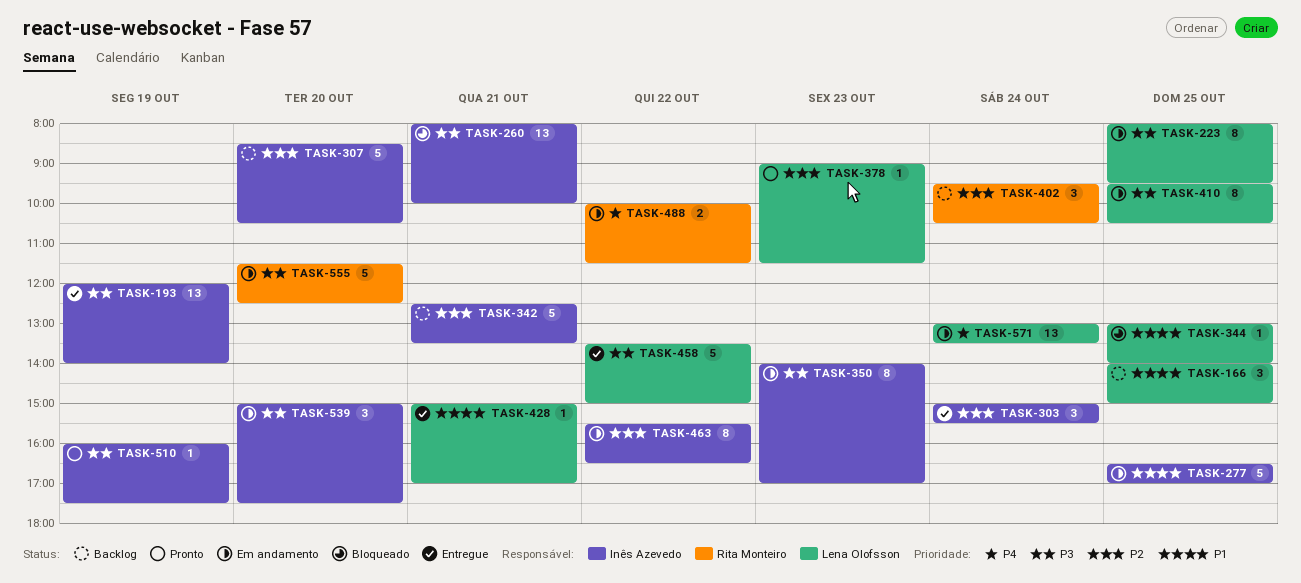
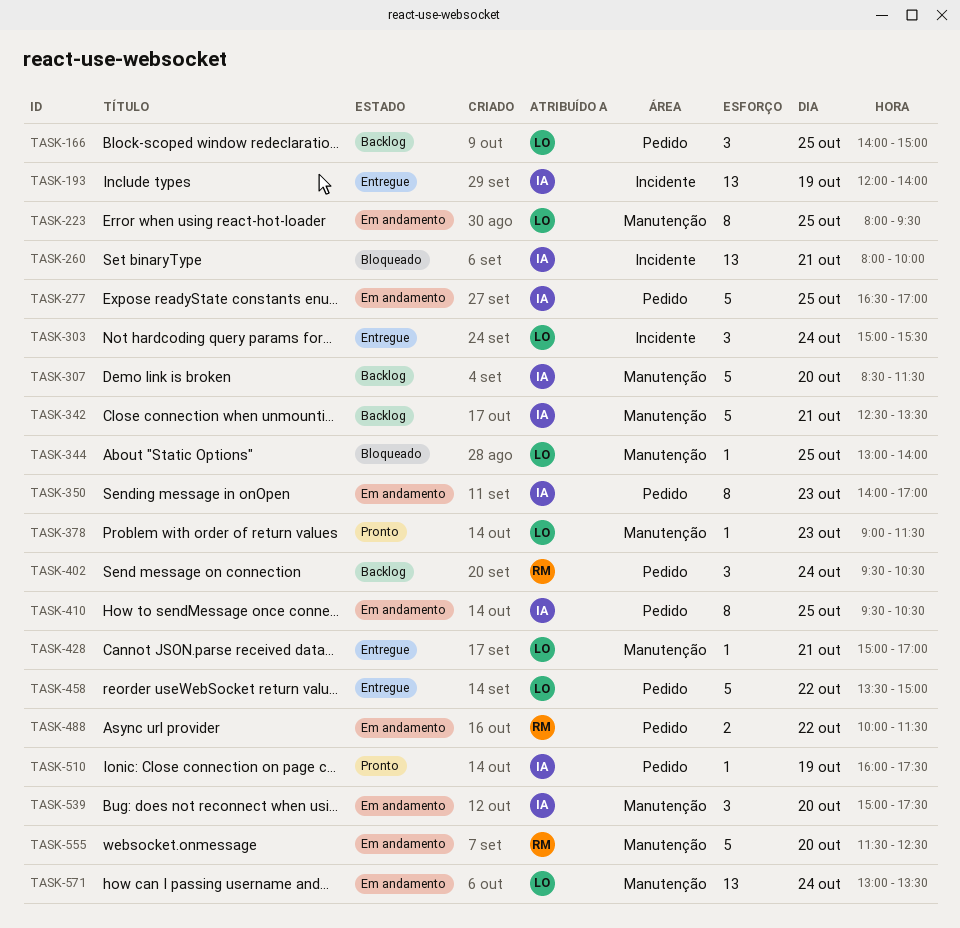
TASK-303, owner: Inês Azevedo -> Lena Olofsson
TASK-307, ends: 10:30 -> 11:30
TASK-410, owner: Lena Olofsson -> Inês Azevedo
TASK-463: present -> none

